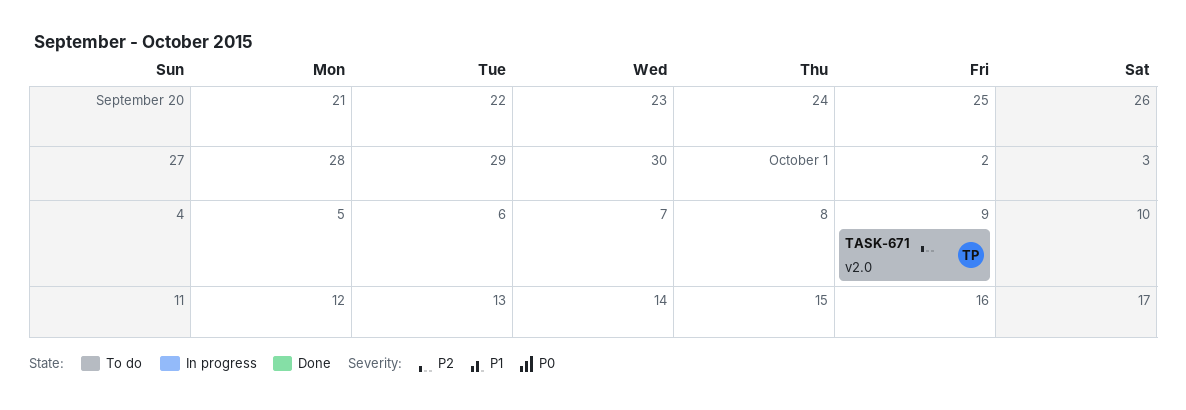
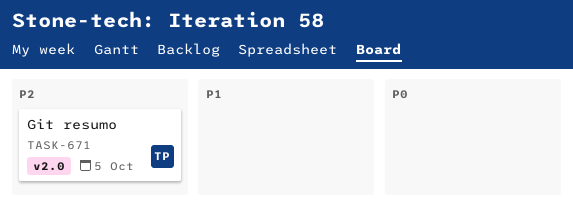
TASK-671, due: Oct 9 -> Oct 5

